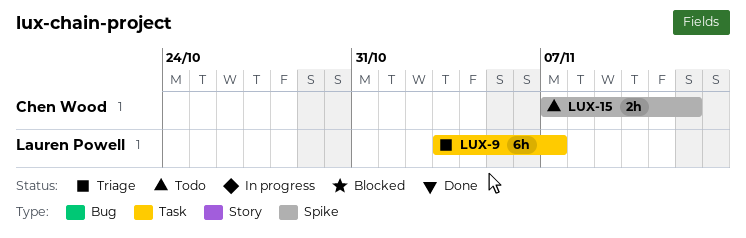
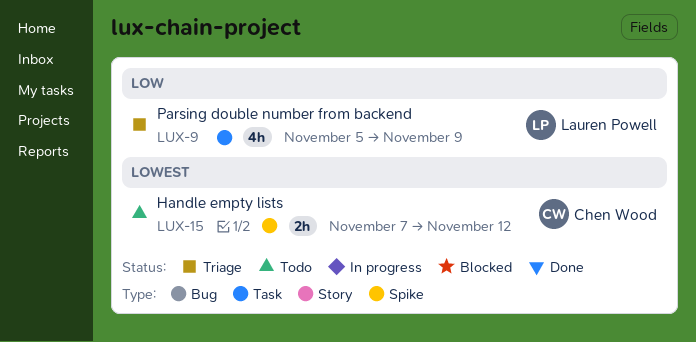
LUX-9, estimate: 6h -> 4h
LUX-9, start: Nov 3 -> Nov 5
LUX-9, due: Nov 7 -> Nov 9

